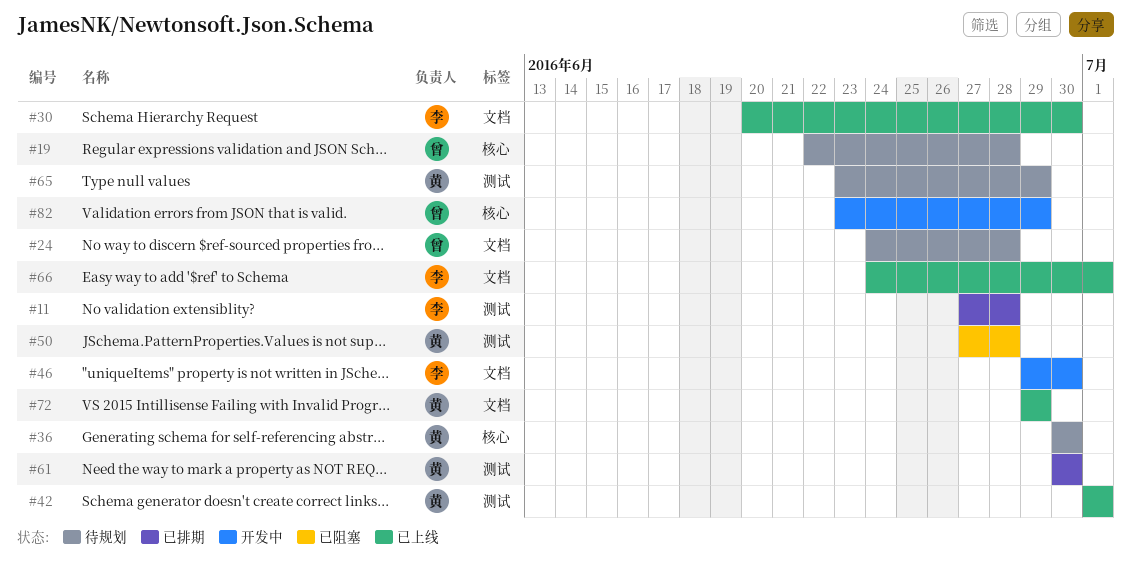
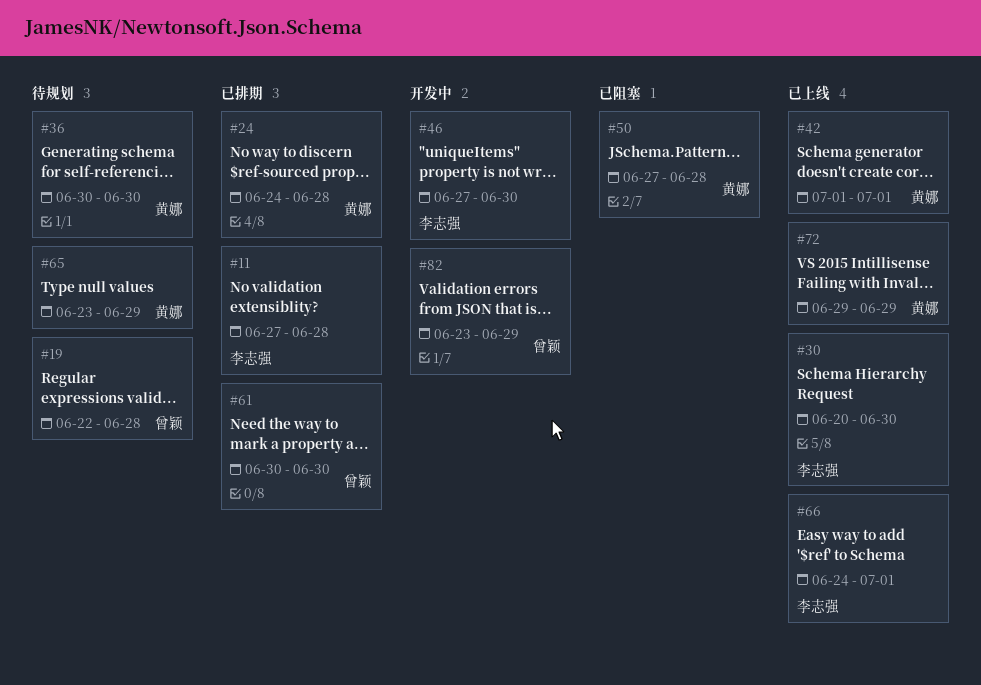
#24, status: 待规划 -> 已排期
#24, owner: 曾颖 -> 黄娜
#46, start: Jun 29 -> Jun 27
#61, owner: 黄娜 -> 曾颖

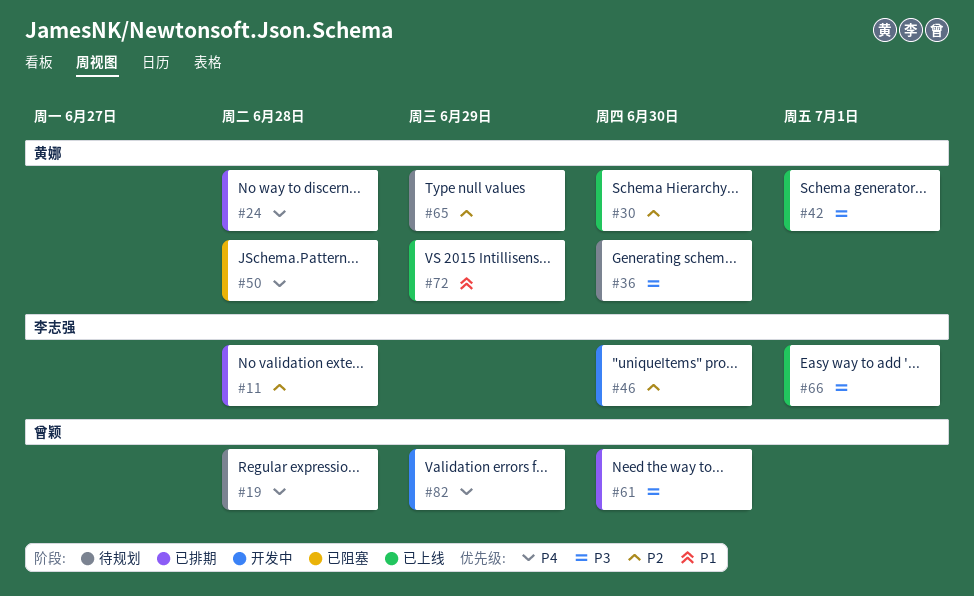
#30, owner: 李志强 -> 黄娜

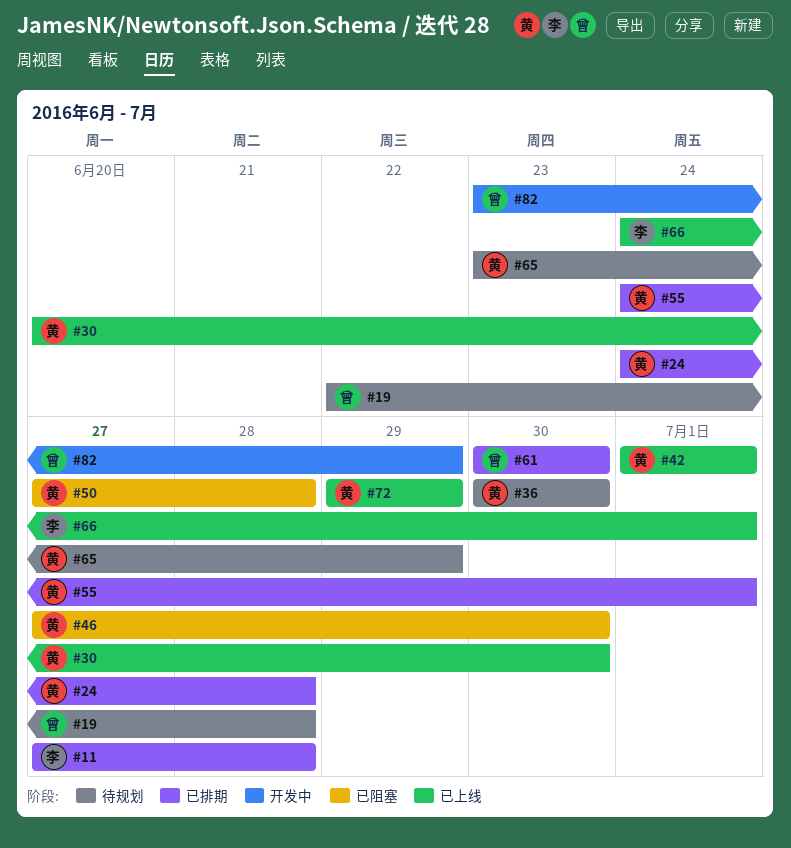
#46, status: 开发中 -> 已阻塞
#46, owner: 李志强 -> 黄娜
#55: none -> present

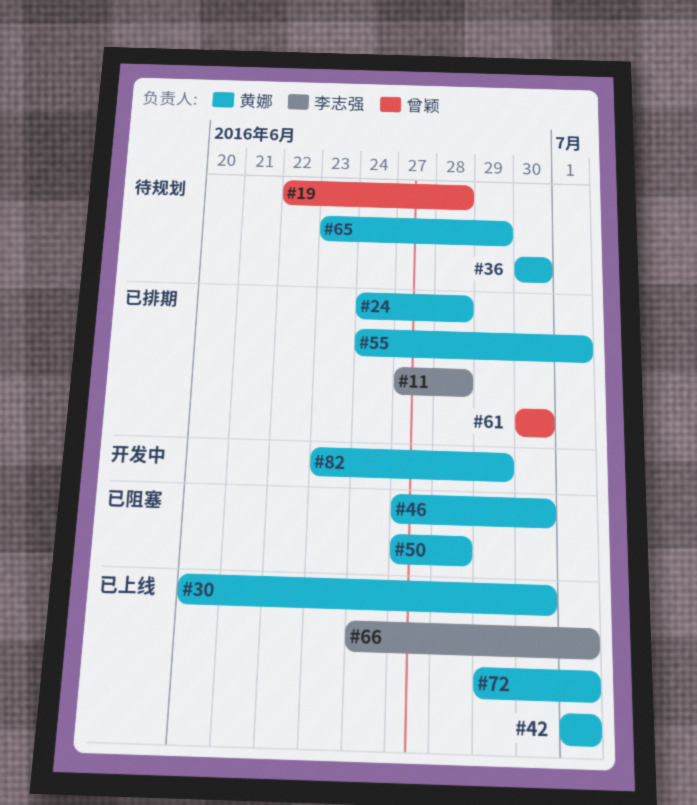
#72, due: Jun 29 -> Jul 1
#82, owner: 曾颖 -> 黄娜

